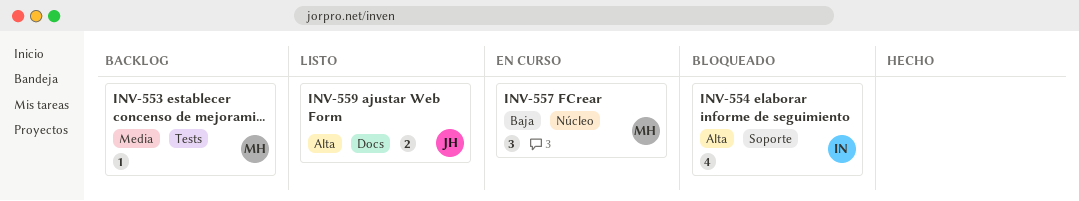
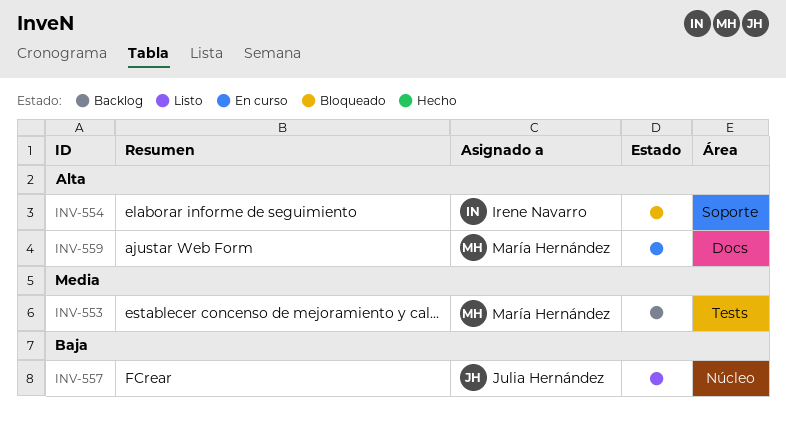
INV-557, status: En curso -> Listo
INV-557, owner: María Hernández -> Julia Hernández
INV-559, status: Listo -> En curso
INV-559, owner: Julia Hernández -> María Hernández

